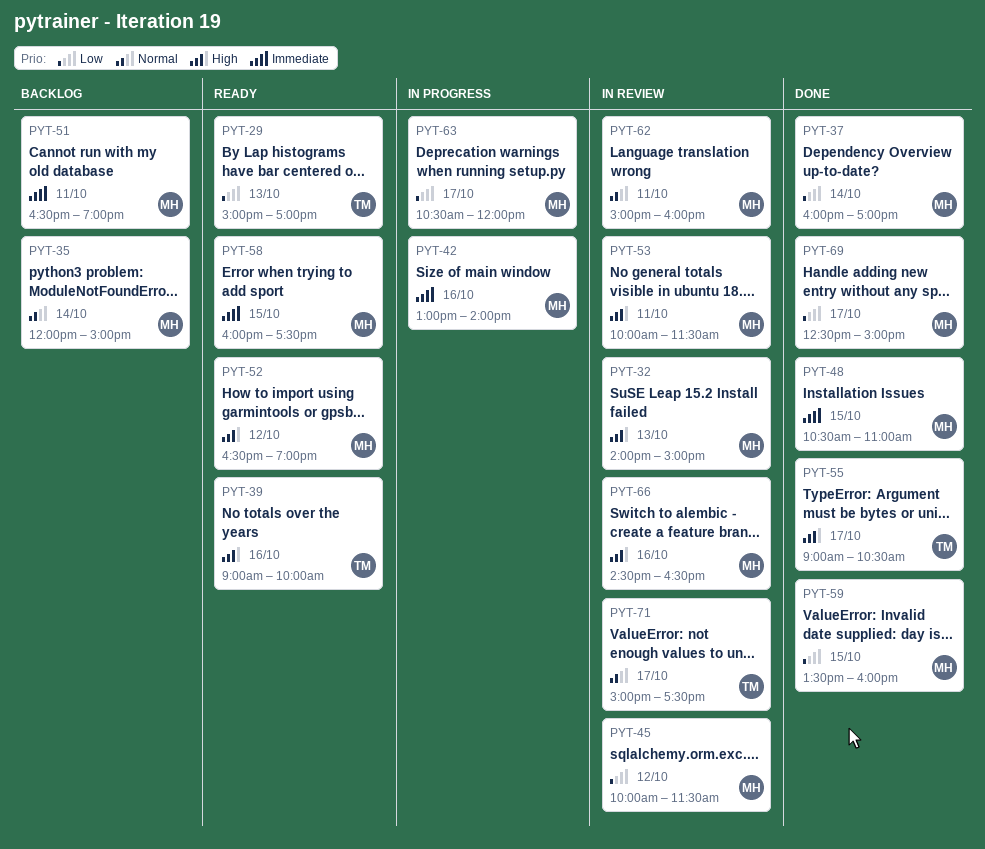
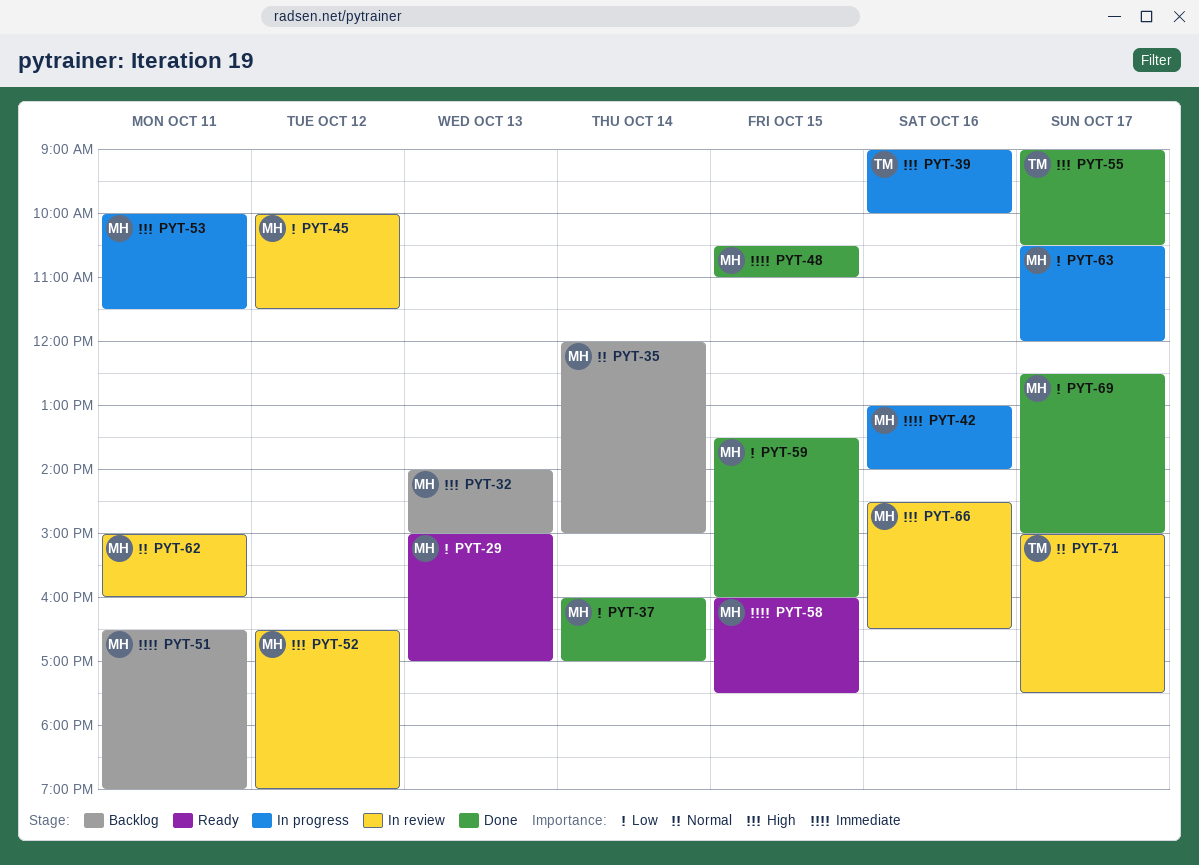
PYT-29, owner: TM -> MH
PYT-32, status: In review -> Backlog
PYT-39, status: Ready -> In progress
PYT-52, status: Ready -> In review
PYT-53, status: In review -> In progress

